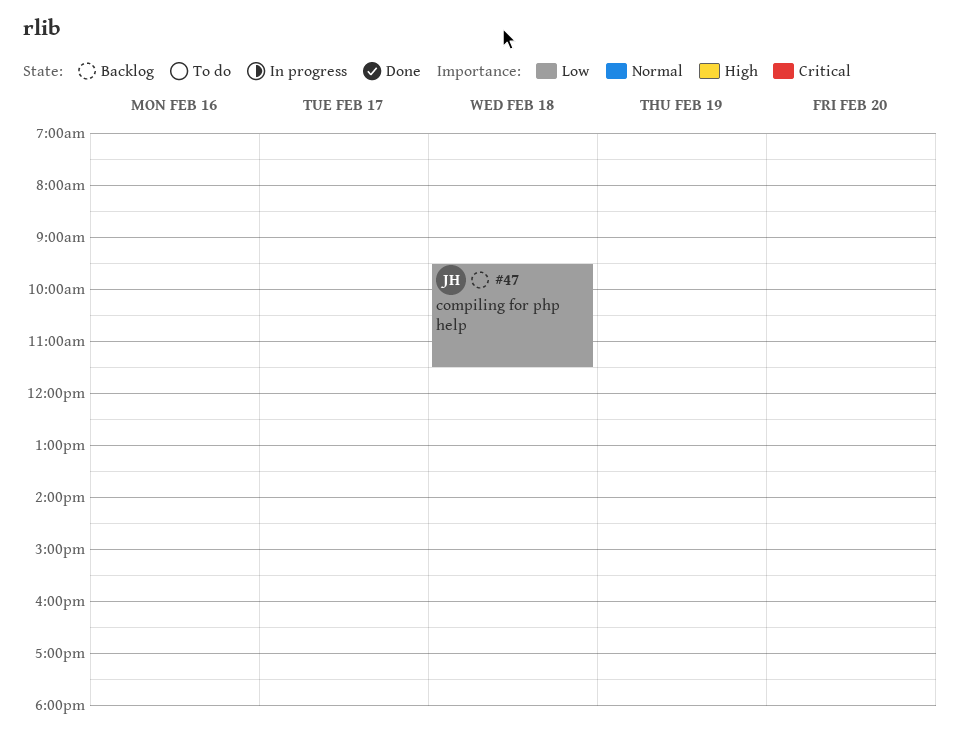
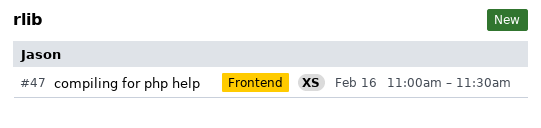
#47, day: Feb 18 -> Feb 16
#47, begins: 09:30 -> 11:00

